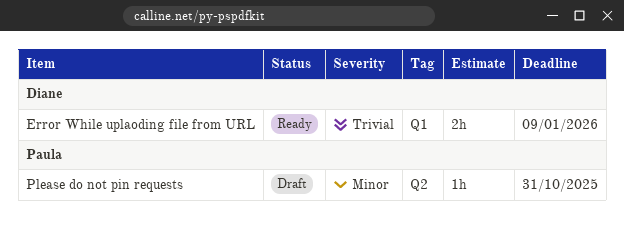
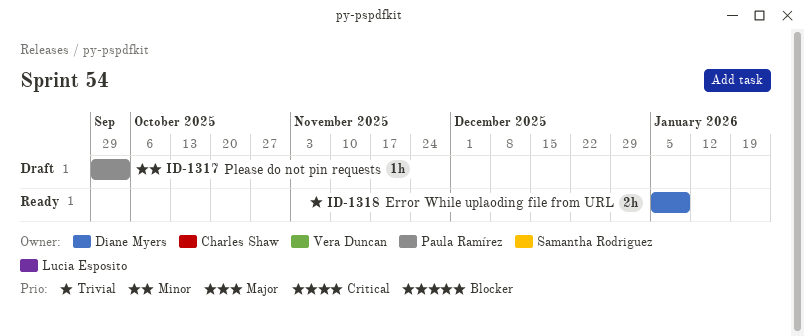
Please do not pin requests, due: Oct 31 -> Oct 3

